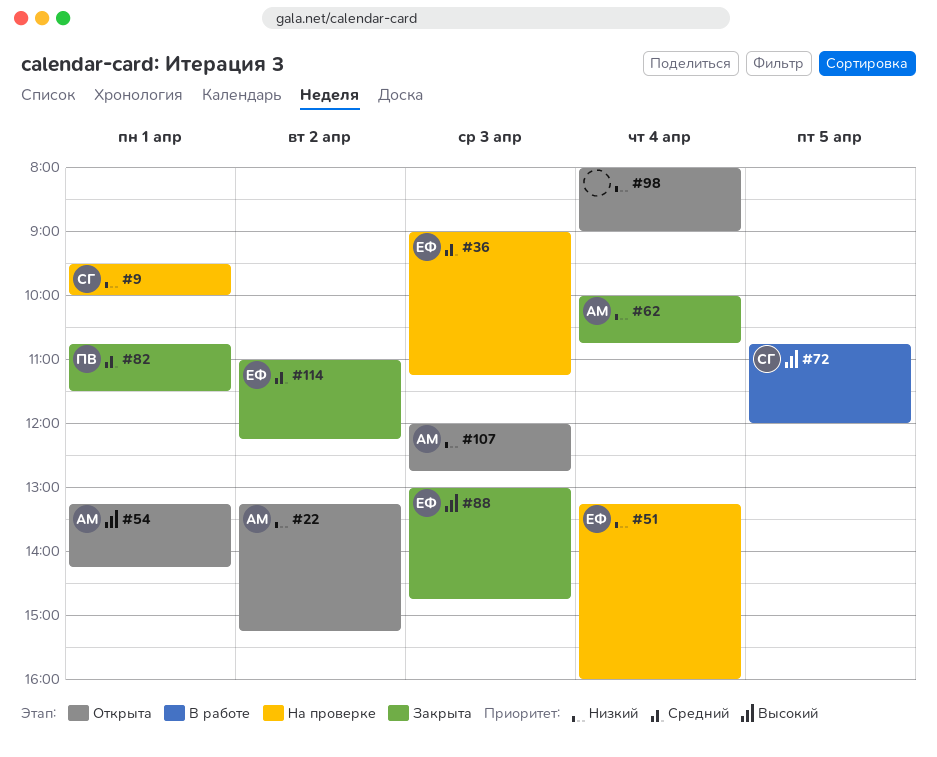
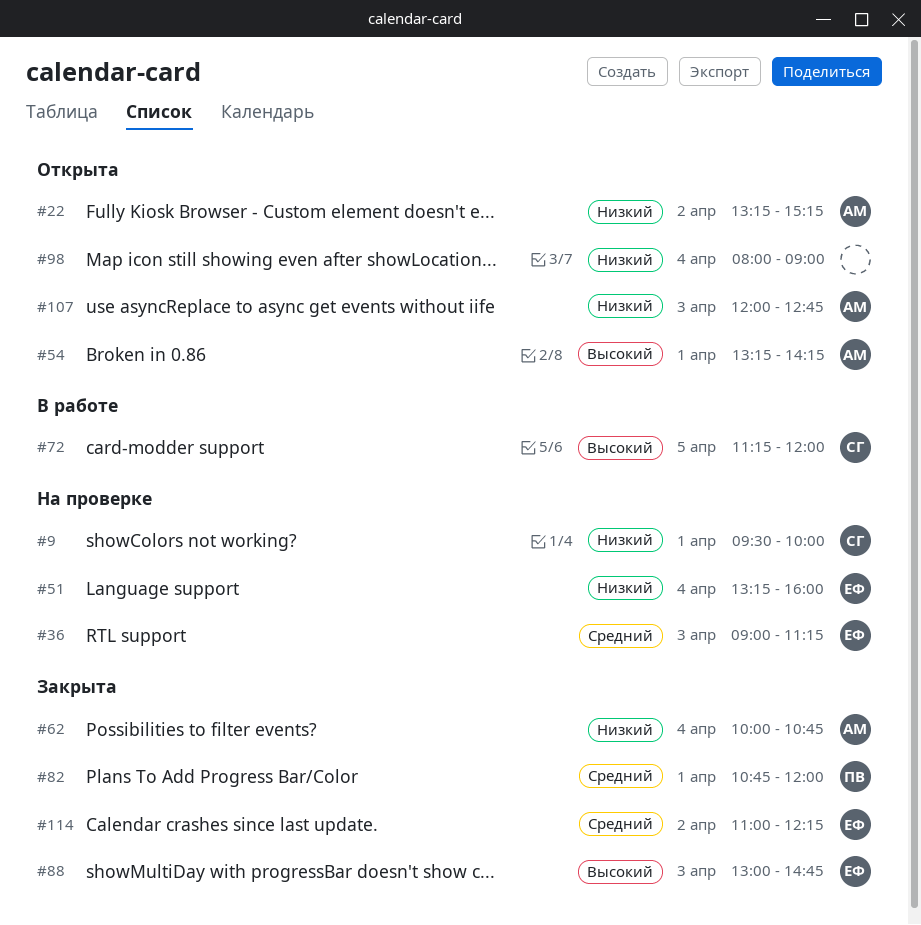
#72, begins: 10:45 -> 11:15
#82, ends: 11:30 -> 12:00

